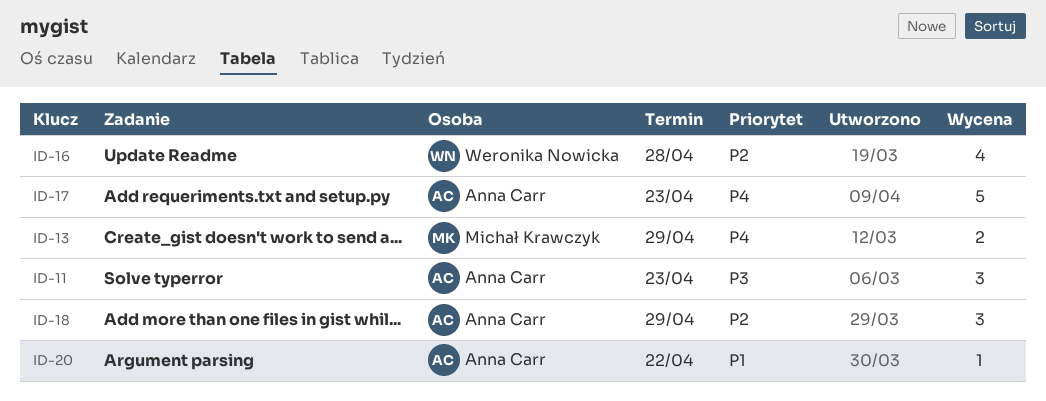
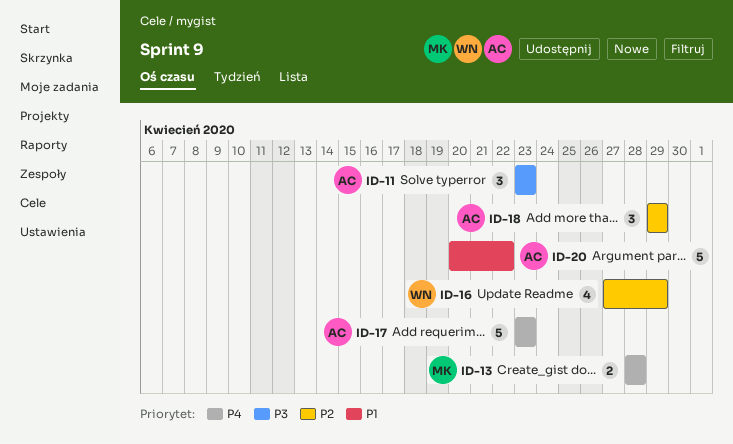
ID-13, due: Apr 29 -> Apr 28
ID-16, due: Apr 28 -> Apr 29
ID-20, estimate: 1 -> 5

